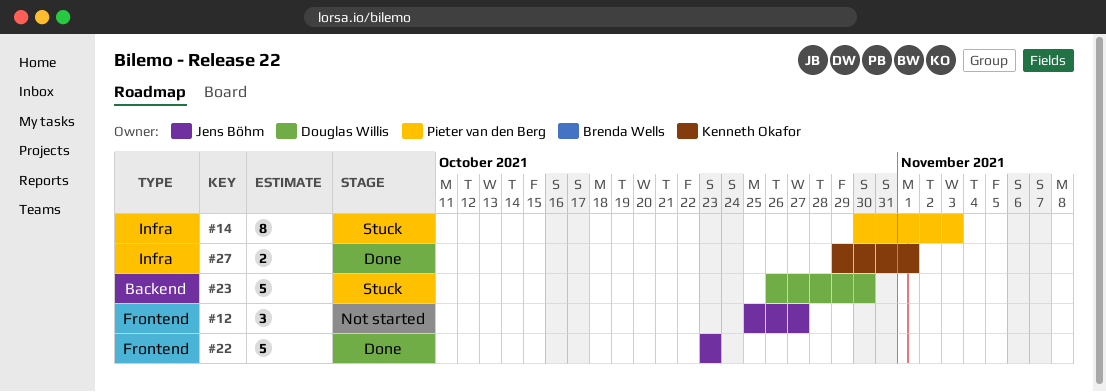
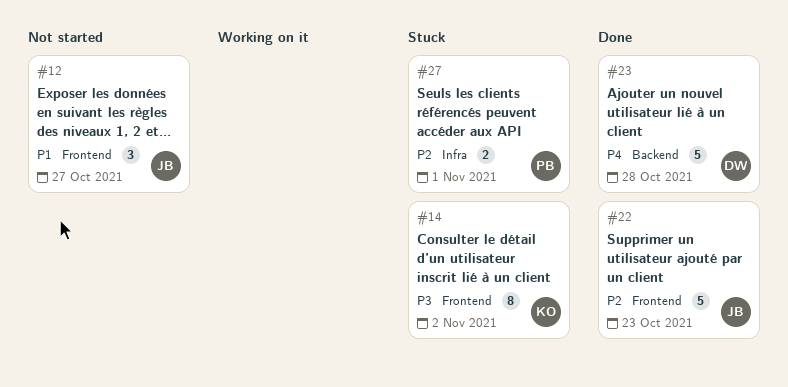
#14, owner: Pieter van den Berg -> Kenneth Okafor
#14, label: Infra -> Frontend
#14, due: Nov 3 -> Nov 2
#23, status: Stuck -> Done
#23, due: Oct 30 -> Oct 28
#27, status: Done -> Stuck
#27, owner: Kenneth Okafor -> Pieter van den Berg

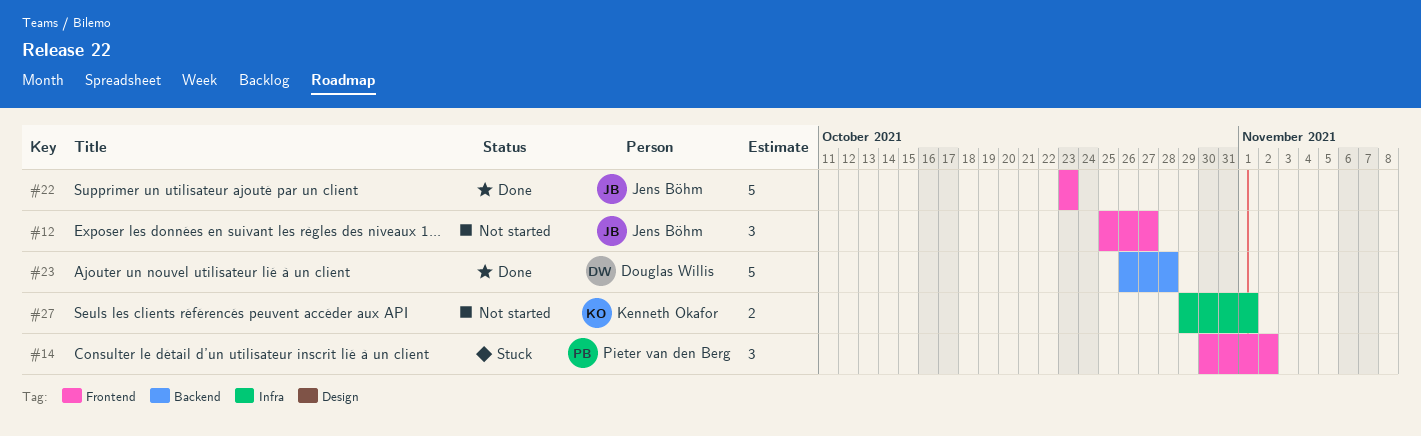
#14, owner: Kenneth Okafor -> Pieter van den Berg
#14, estimate: 8 -> 3
#27, status: Stuck -> Not started
#27, owner: Pieter van den Berg -> Kenneth Okafor

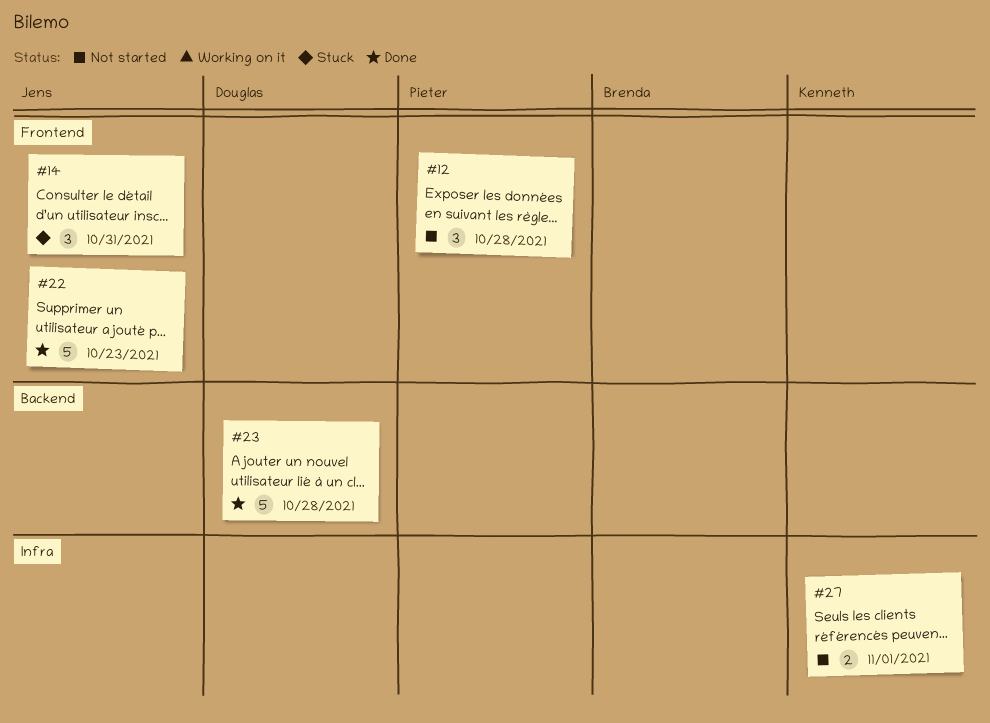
#12, owner: Jens Böhm -> Pieter van den Berg
#12, due: Oct 27 -> Oct 28
#14, owner: Pieter van den Berg -> Jens Böhm
#14, due: Nov 2 -> Oct 31

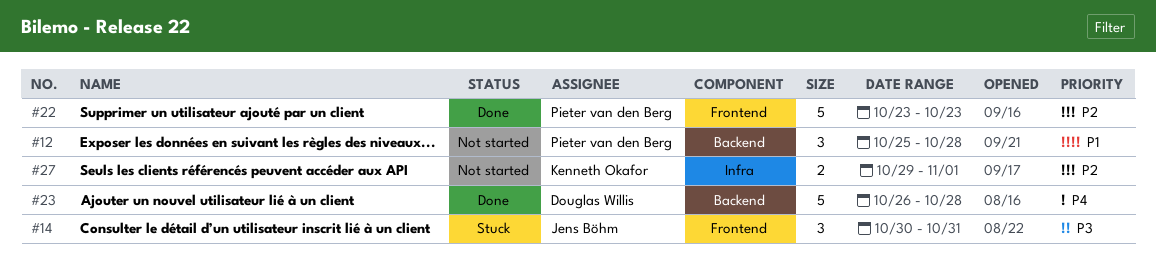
#12, label: Frontend -> Backend
#22, owner: Jens Böhm -> Pieter van den Berg

